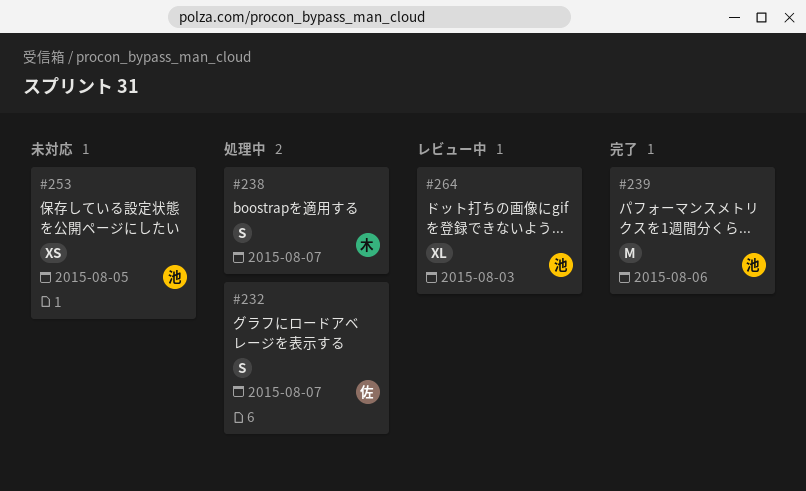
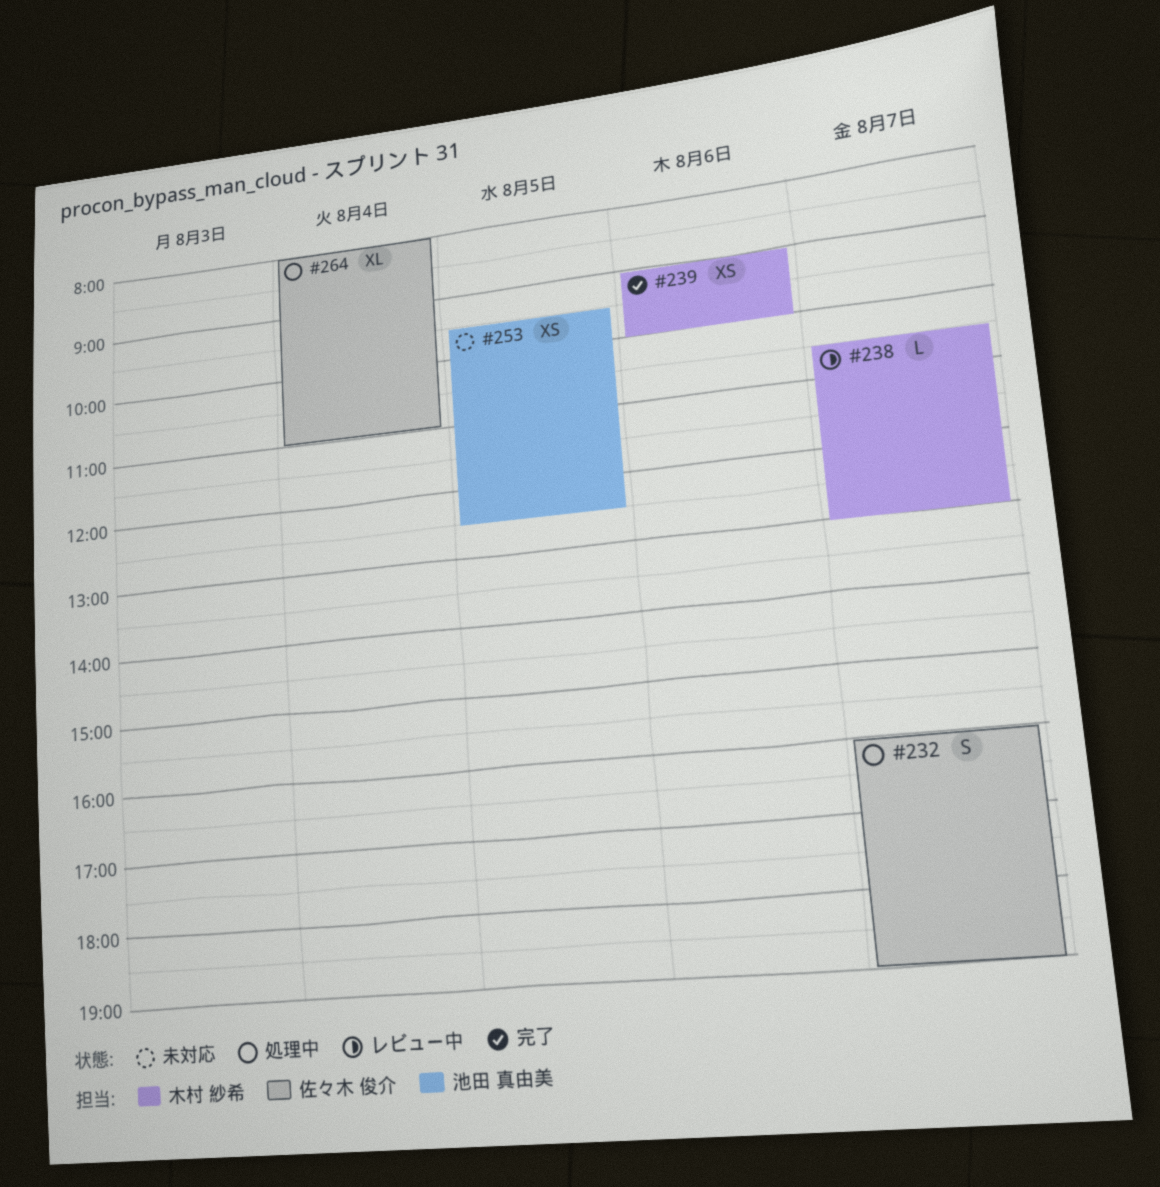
#238, status: 処理中 -> レビュー中
#238, estimate: S -> L
#239, owner: 池田 真由美 -> 木村 紗希
#239, estimate: M -> XS
#264, status: レビュー中 -> 処理中
#264, owner: 池田 真由美 -> 佐々木 俊介
#264, day: Aug 3 -> Aug 4

